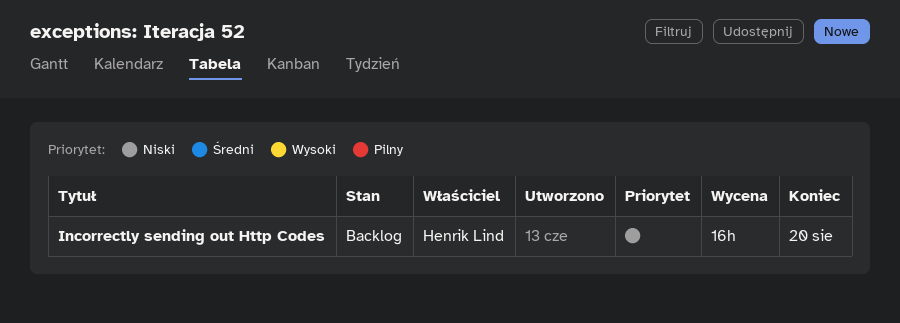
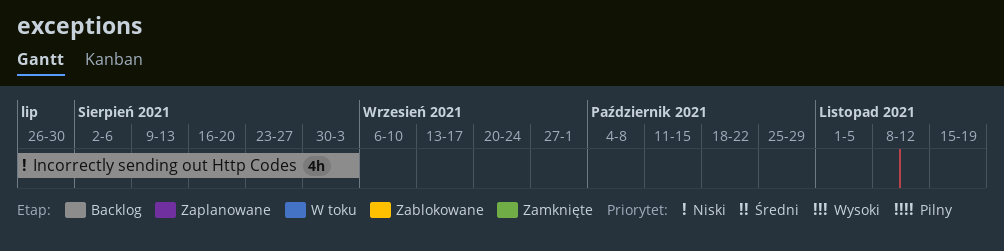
Incorrectly sending out Http Codes, estimate: 16h -> 4h
Incorrectly sending out Http Codes, due: Aug 20 -> Sep 3

